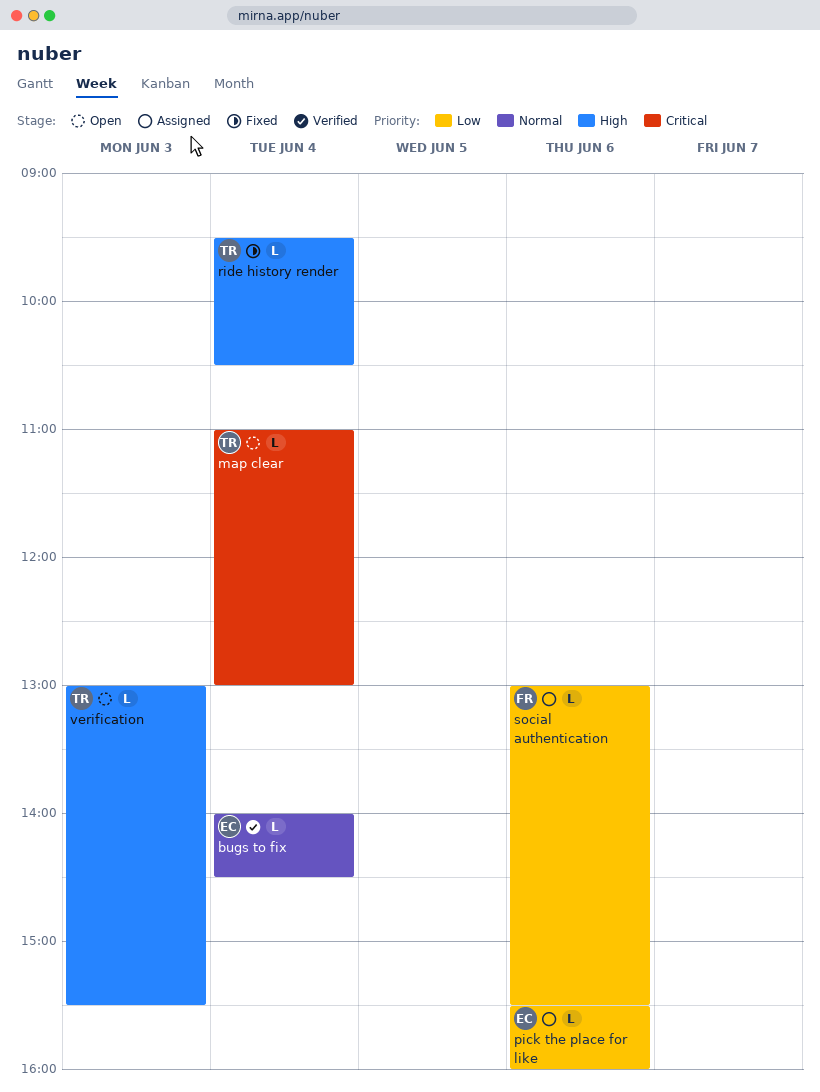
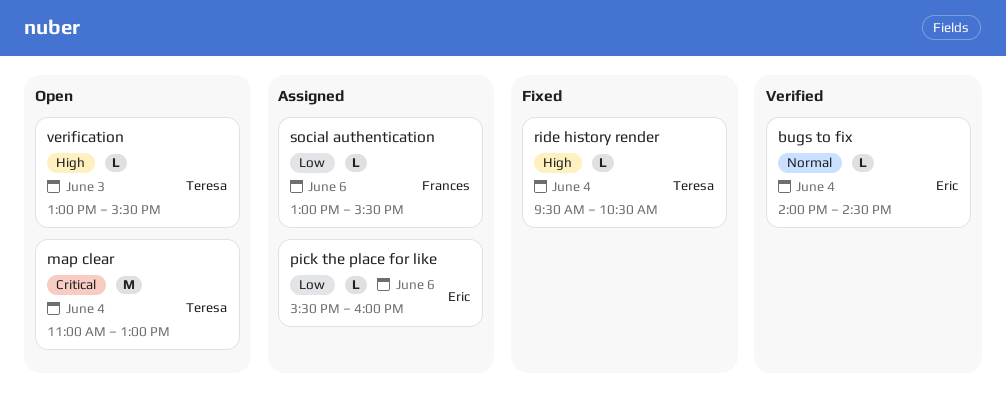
map clear, estimate: L -> M

